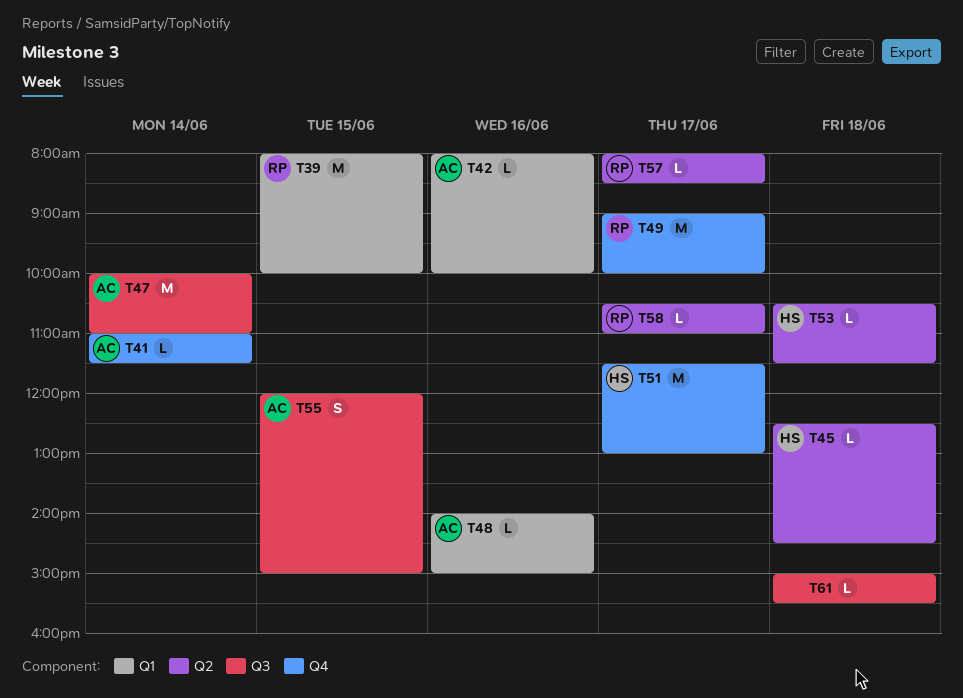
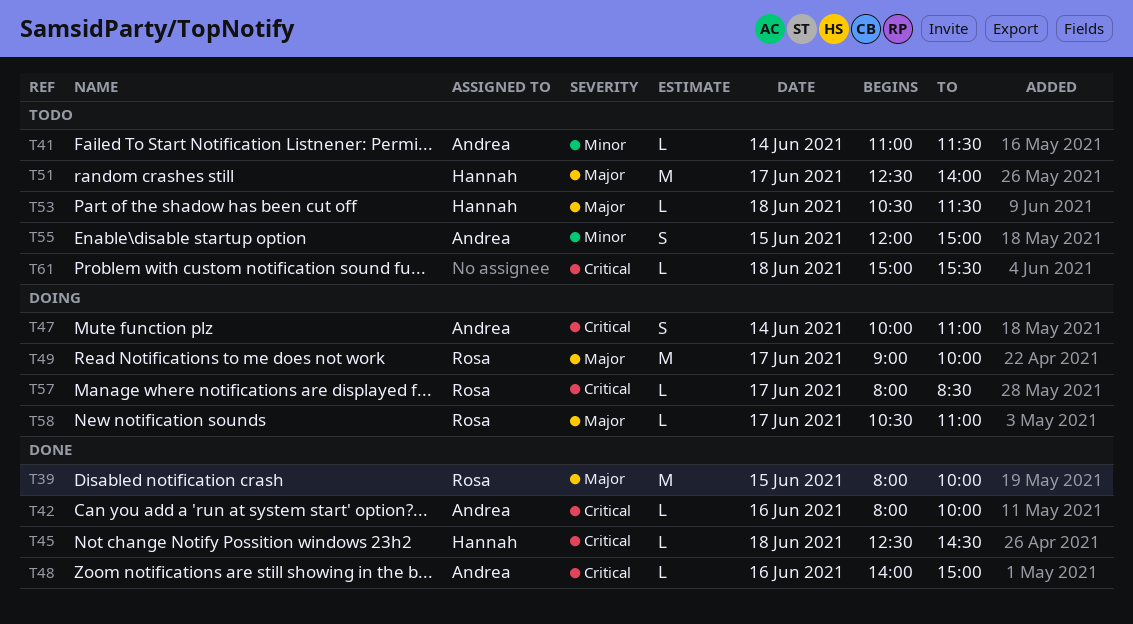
T47, estimate: M -> S
T51, begins: 11:30 -> 12:30
T51, ends: 13:00 -> 14:00

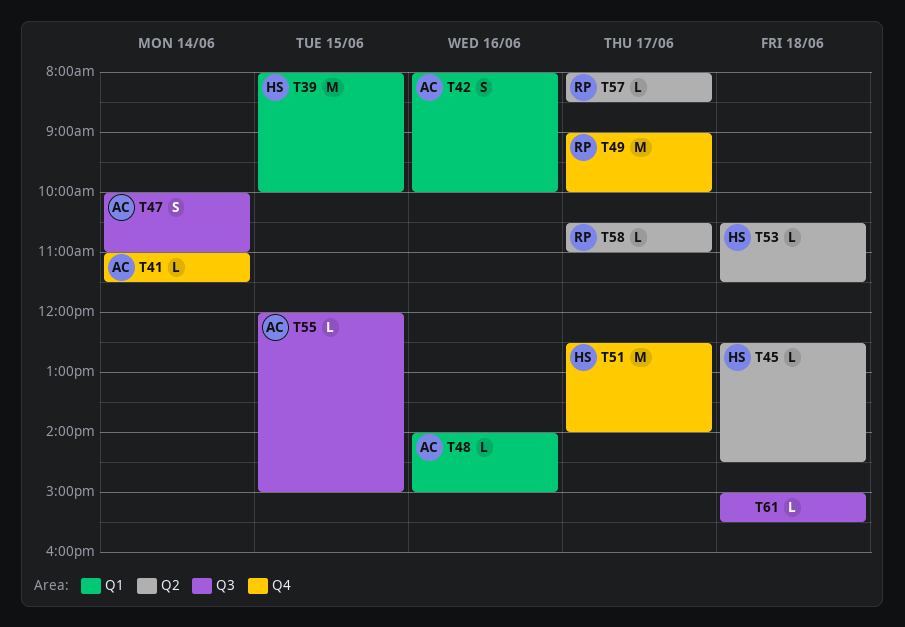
T39, owner: Rosa -> Hannah
T42, estimate: L -> S
T55, estimate: S -> L

